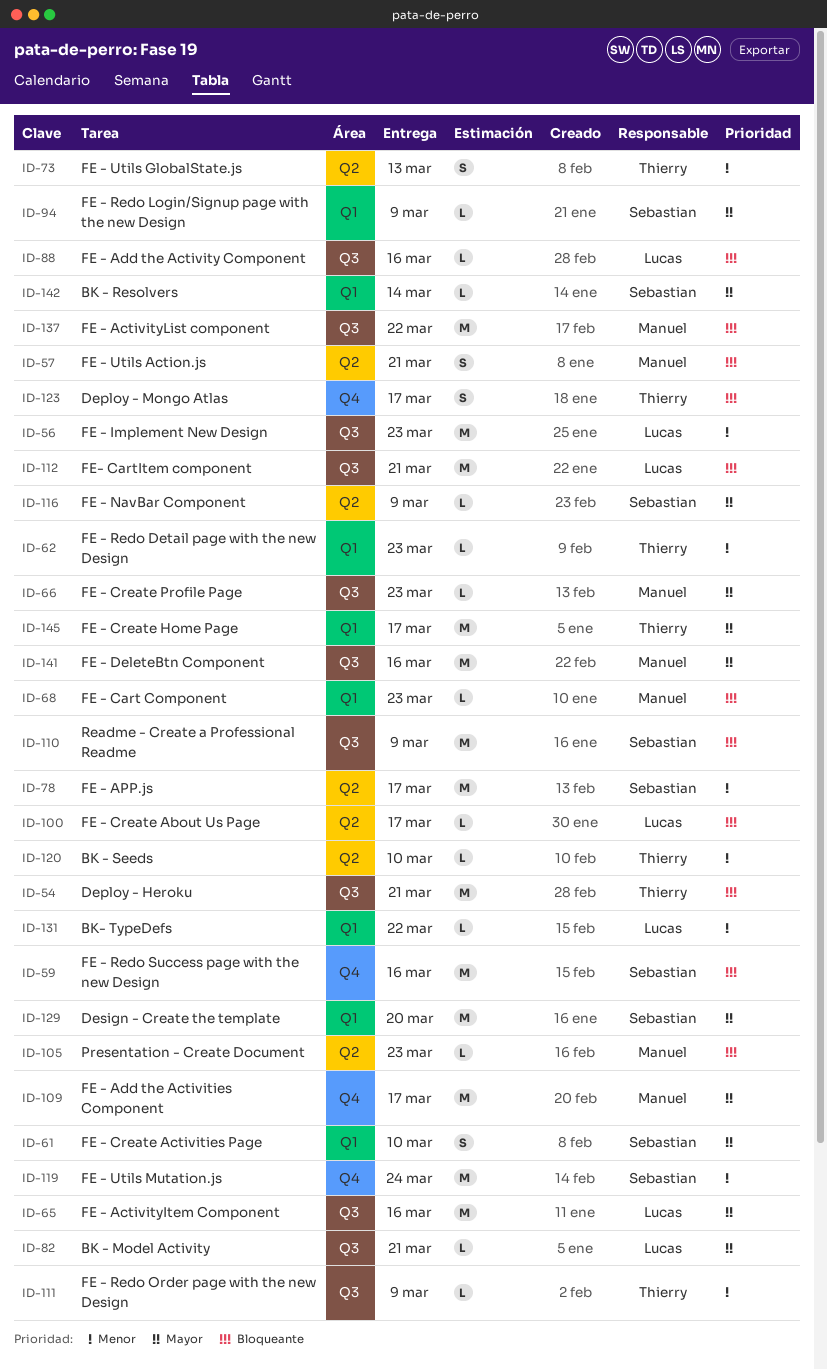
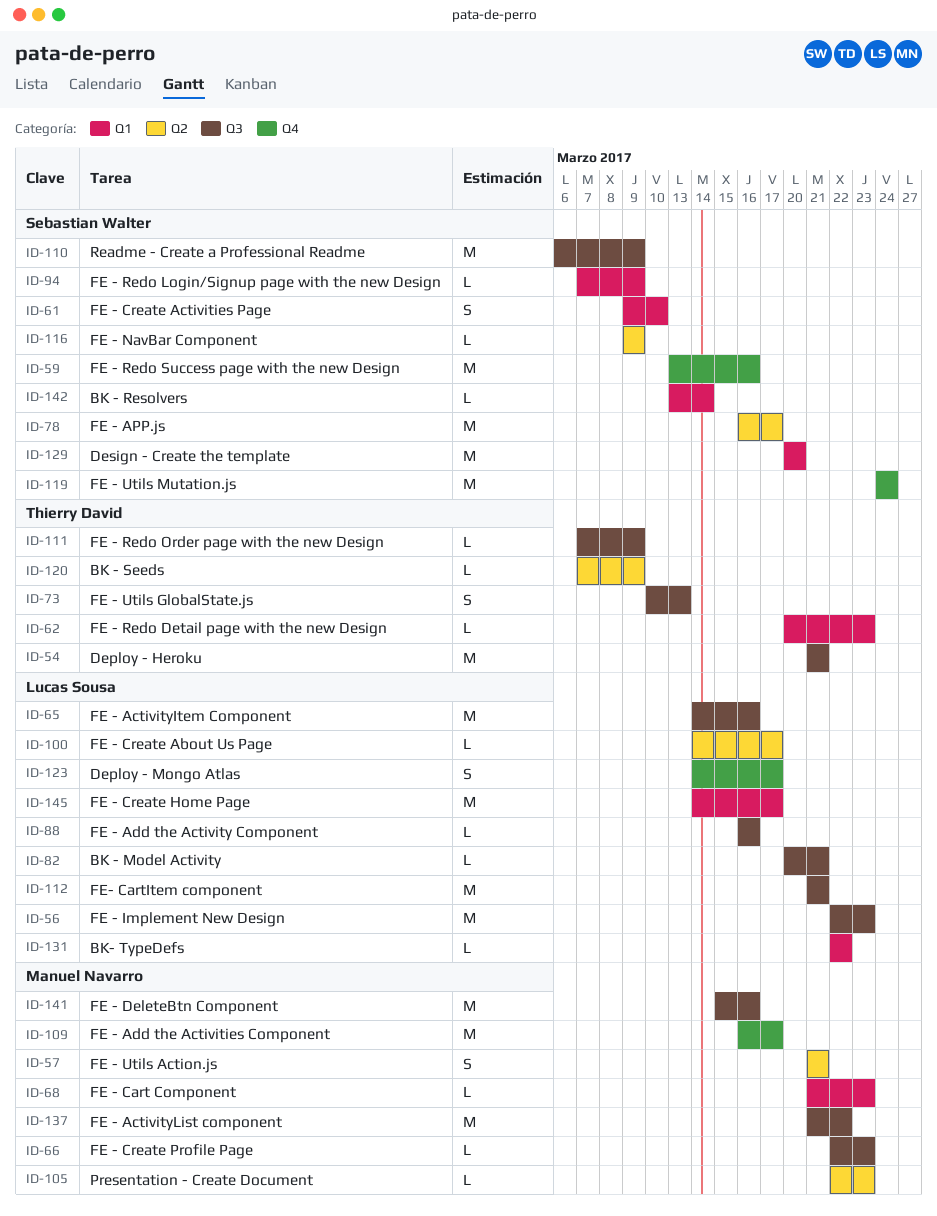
ID-73, label: Q2 -> Q3
ID-120, due: Mar 10 -> Mar 9
ID-123, owner: Thierry David -> Lucas Sousa
ID-145, owner: Thierry David -> Lucas Sousa

